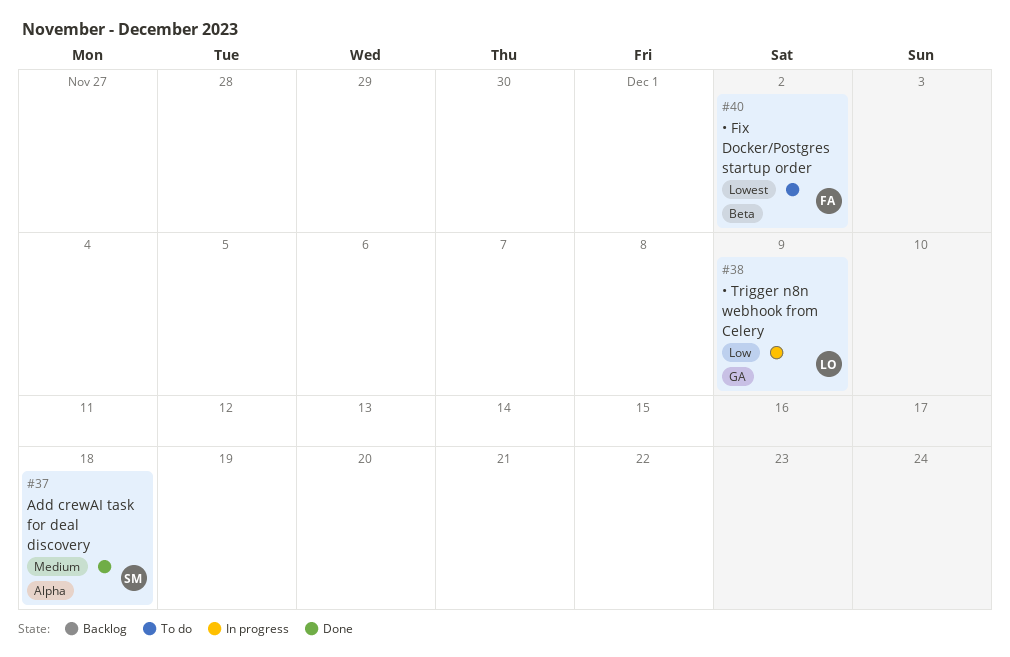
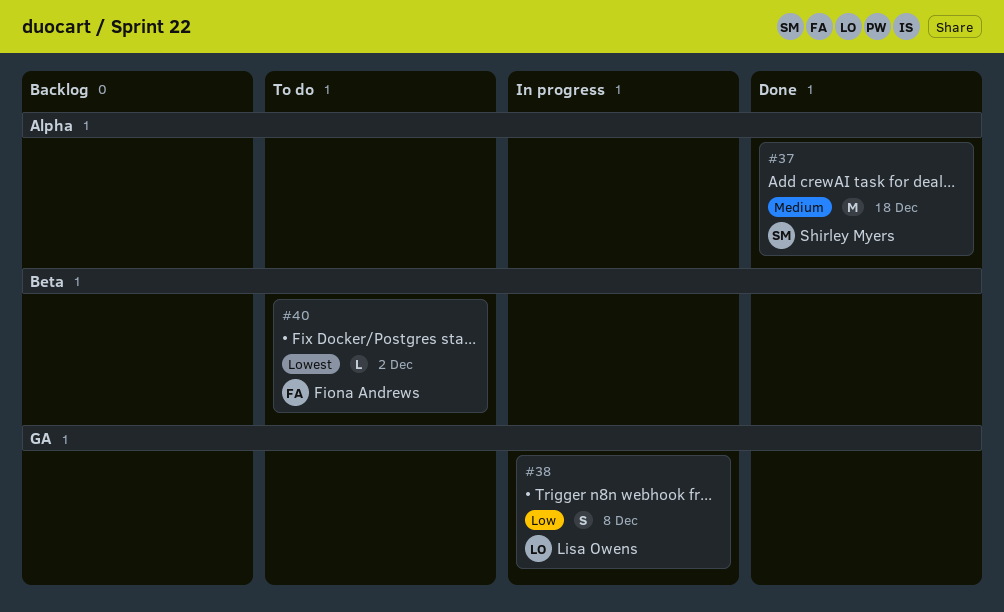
#38, due: Dec 9 -> Dec 8

